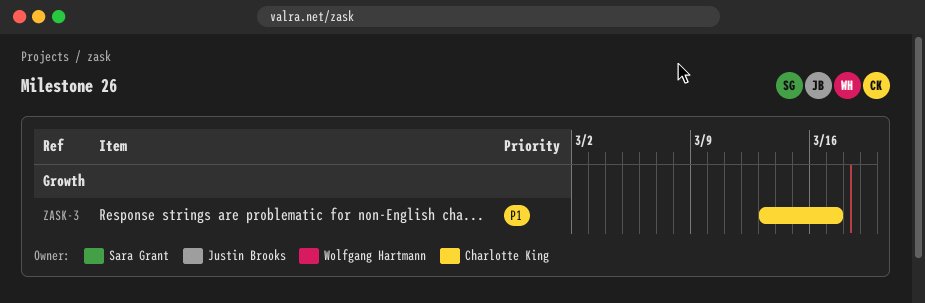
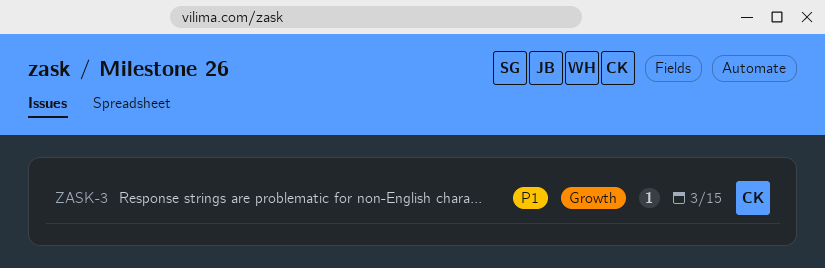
ZASK-3, due: Mar 17 -> Mar 15

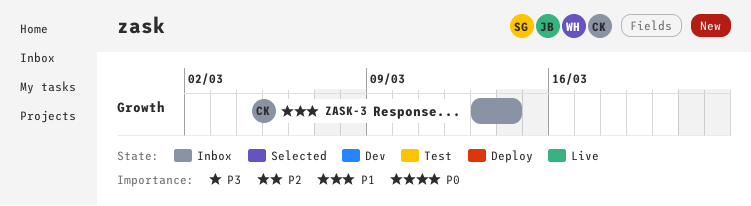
ZASK-3, due: Mar 15 -> Mar 14

